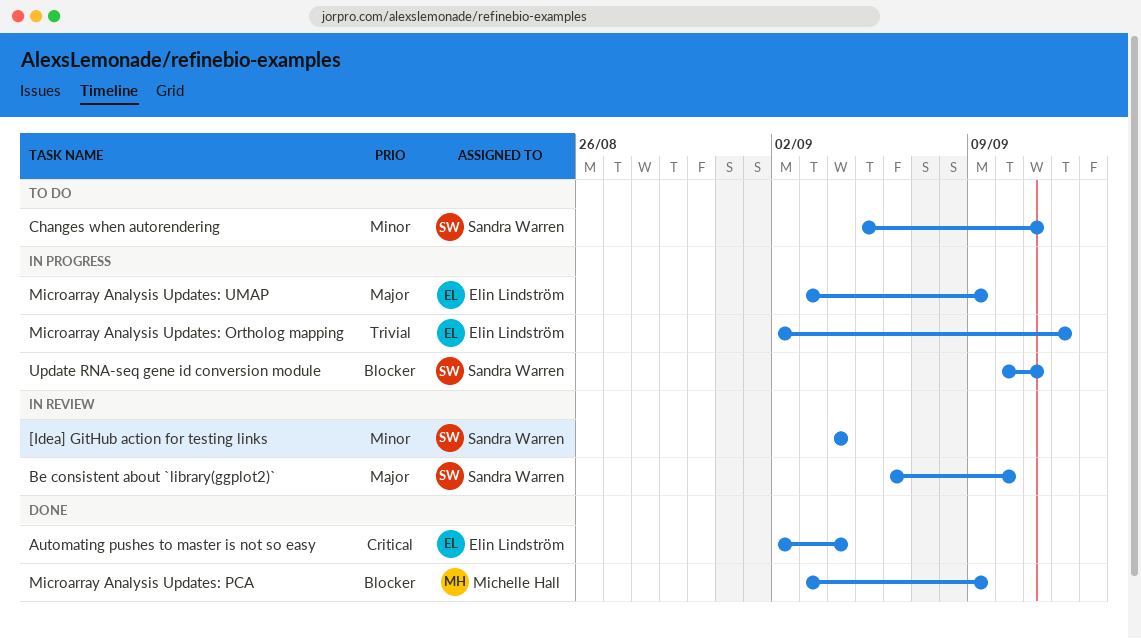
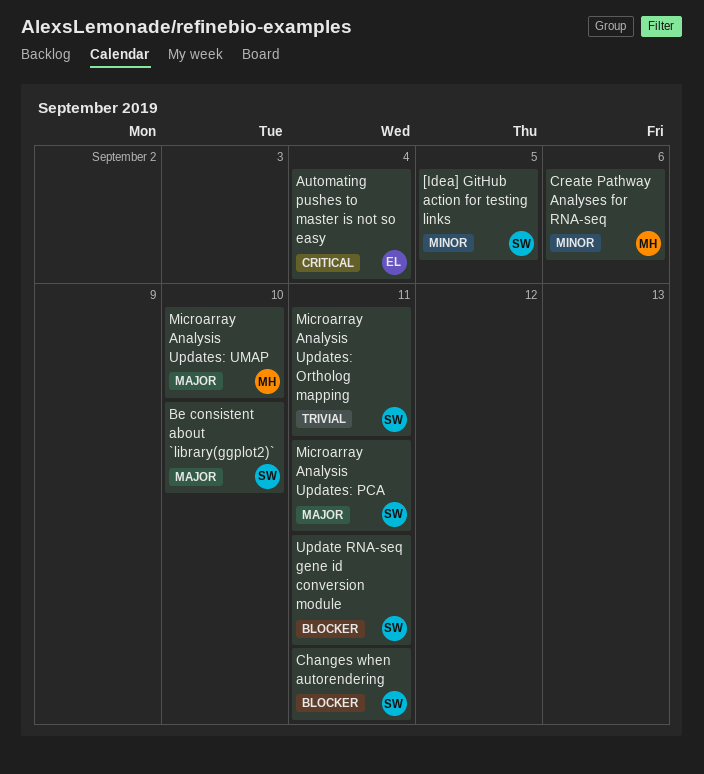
[Idea] GitHub action for testing links, due: Sep 4 -> Sep 5
Changes when autorendering, priority: Minor -> Blocker
Create Pathway Analyses for RNA-seq: none -> present
Microarray Analysis Updates: Ortholog mapping, owner: Elin Lindström -> Sandra Warren
Microarray Analysis Updates: Ortholog mapping, due: Sep 12 -> Sep 11
Microarray Analysis Updates: PCA, owner: Michelle Hall -> Sandra Warren
Microarray Analysis Updates: PCA, priority: Blocker -> Major
Microarray Analysis Updates: PCA, due: Sep 9 -> Sep 11
Microarray Analysis Updates: UMAP, owner: Elin Lindström -> Michelle Hall
Microarray Analysis Updates: UMAP, due: Sep 9 -> Sep 10

